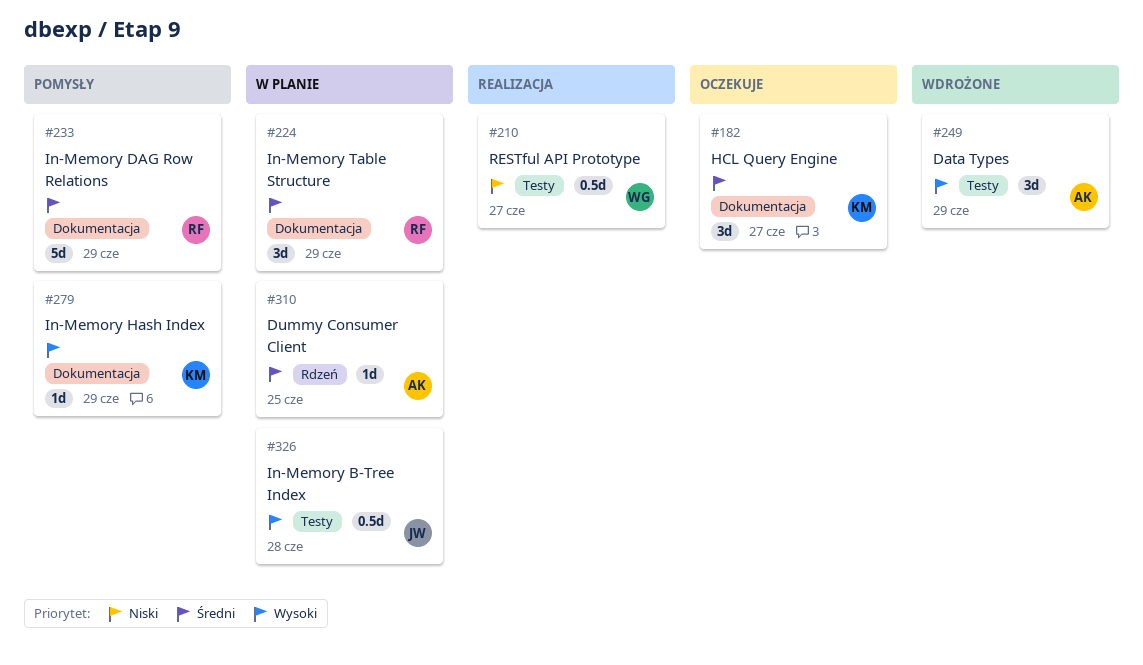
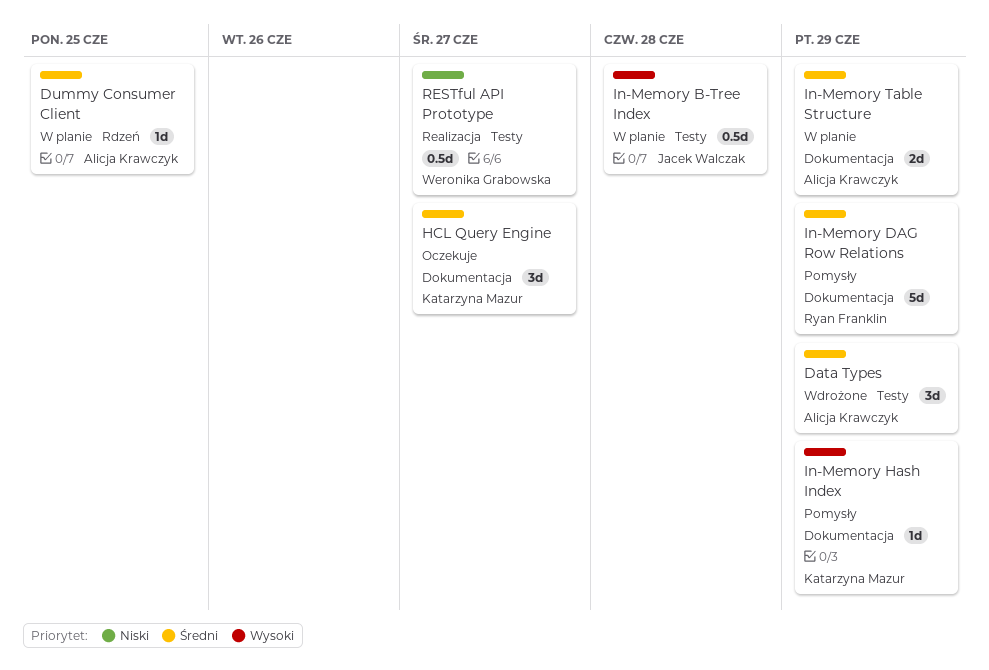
Data Types, priority: Wysoki -> Średni
In-Memory Table Structure, owner: Ryan Franklin -> Alicja Krawczyk
In-Memory Table Structure, estimate: 3d -> 2d

